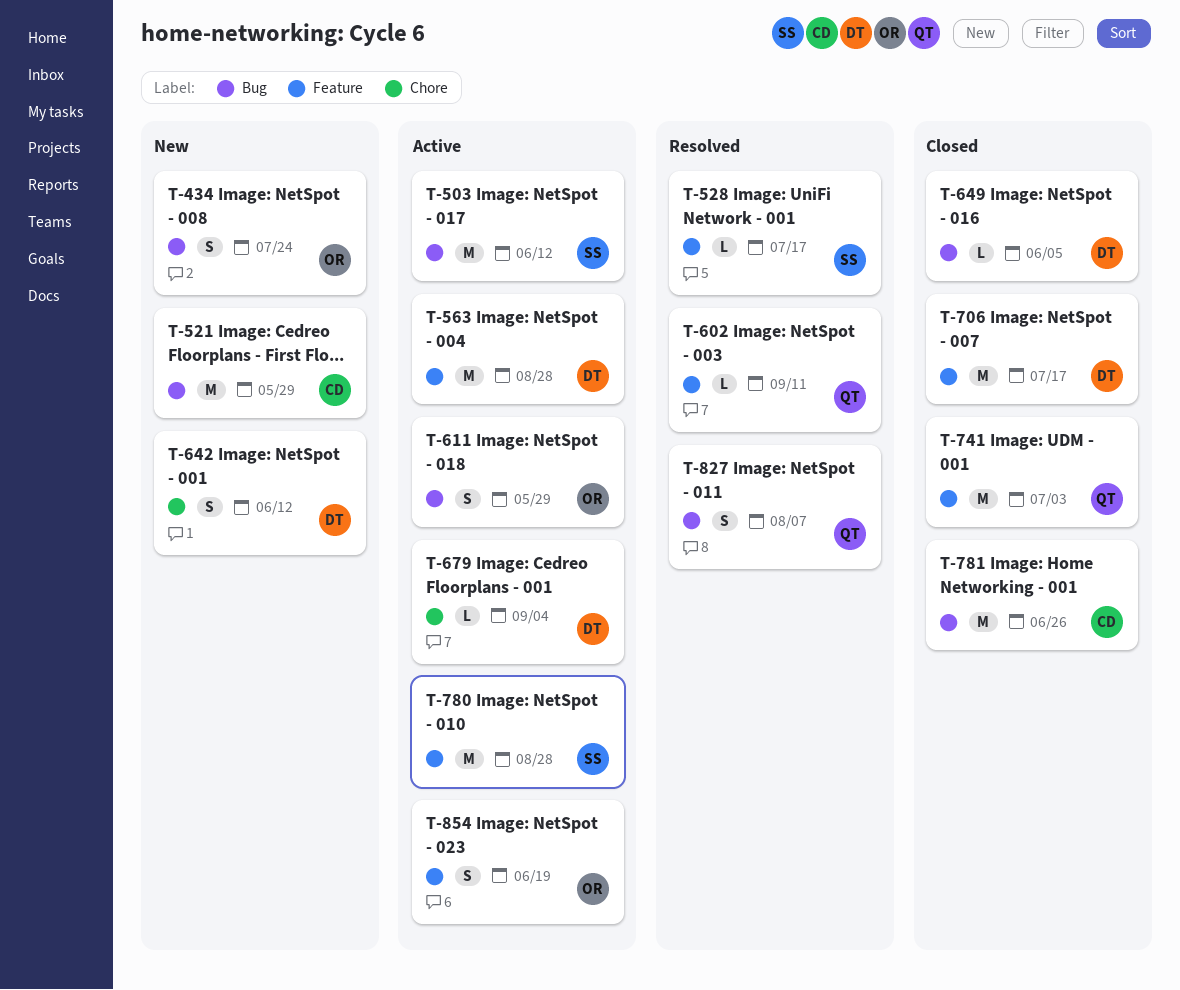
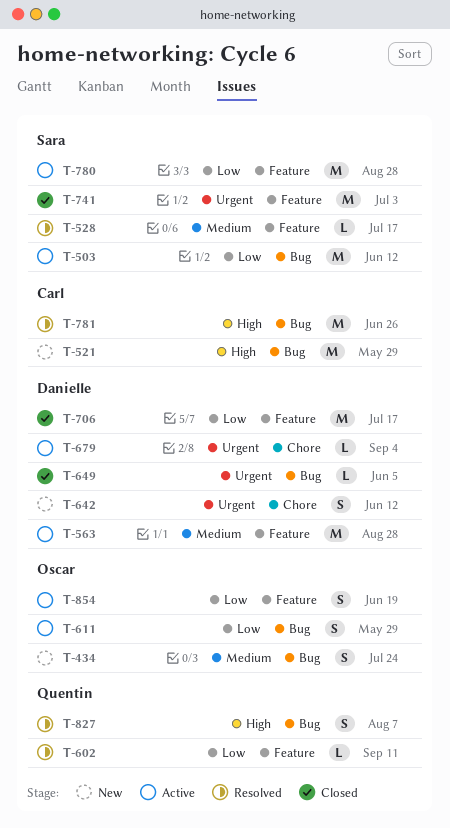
T-741, owner: Quentin -> Sara
T-781, status: Closed -> Resolved

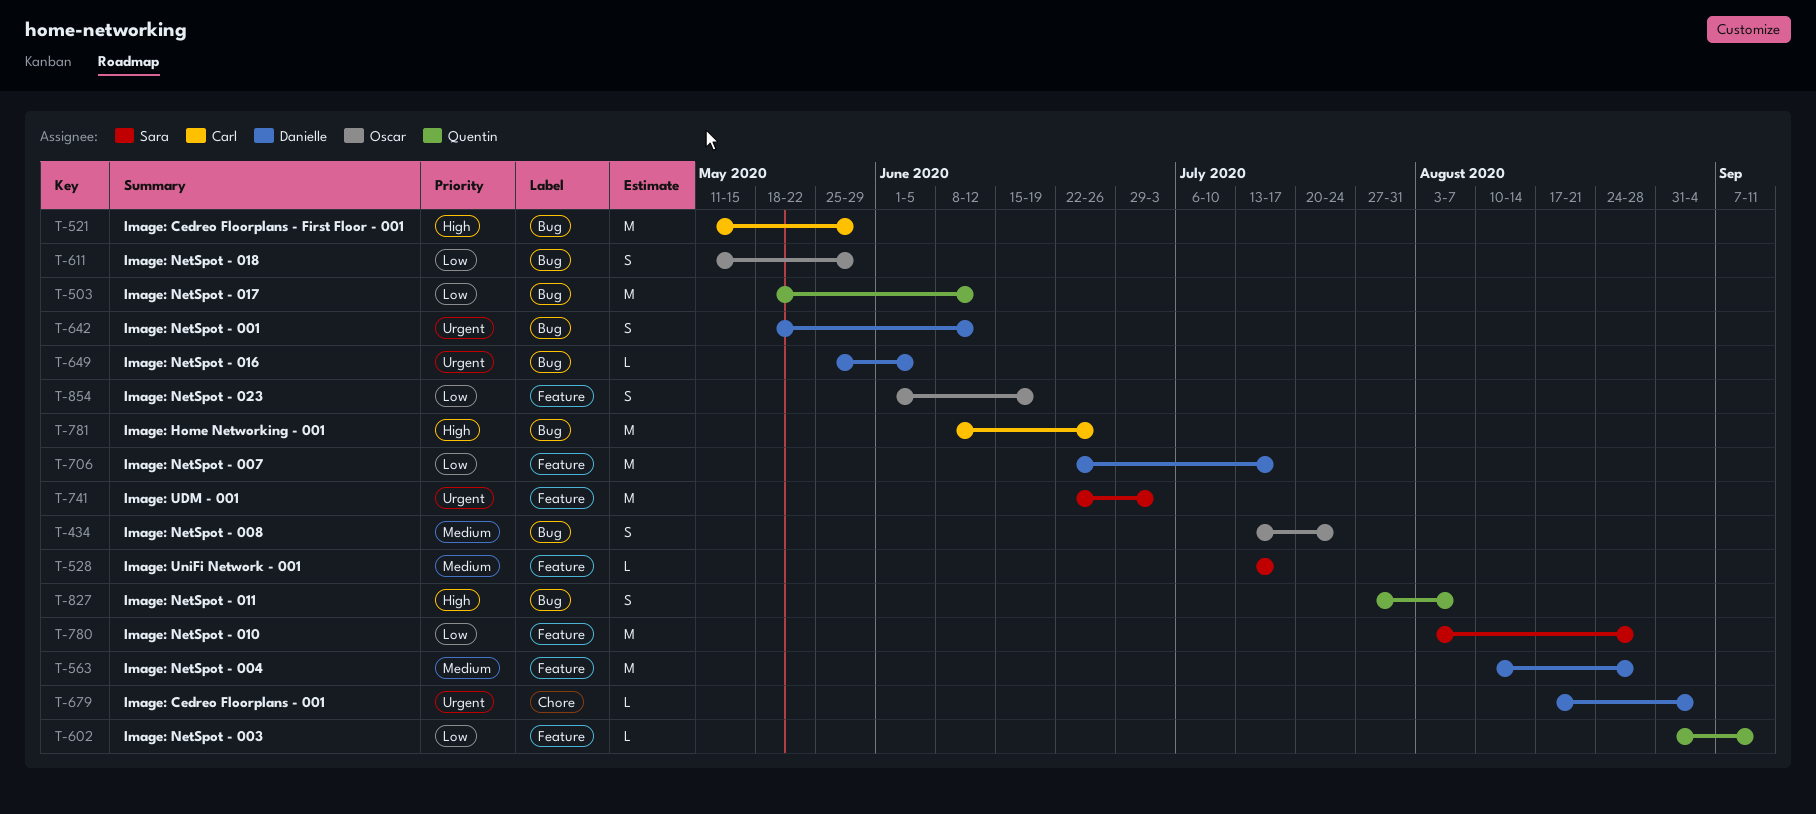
T-503, owner: Sara -> Quentin
T-642, label: Chore -> Bug

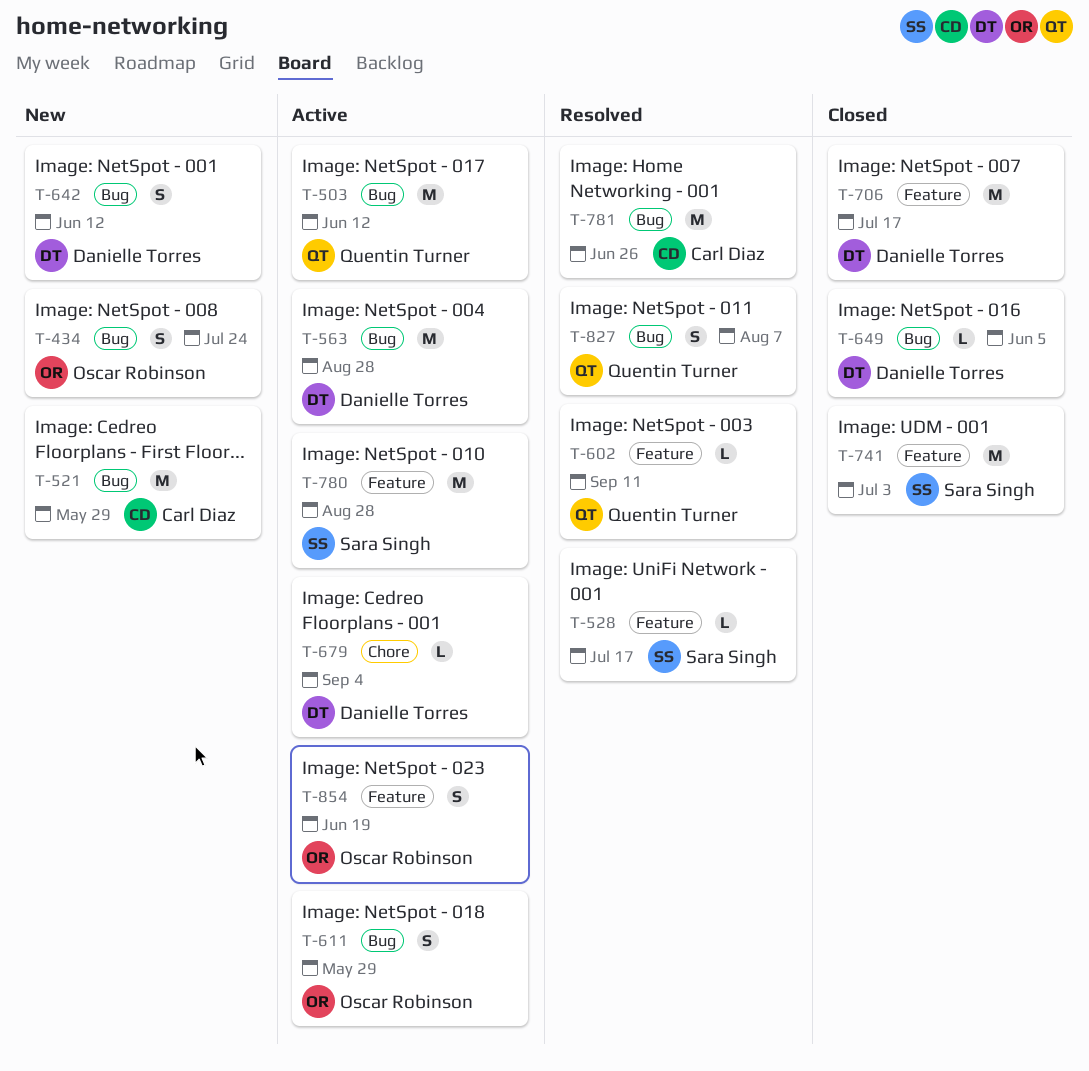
T-563, label: Feature -> Bug

